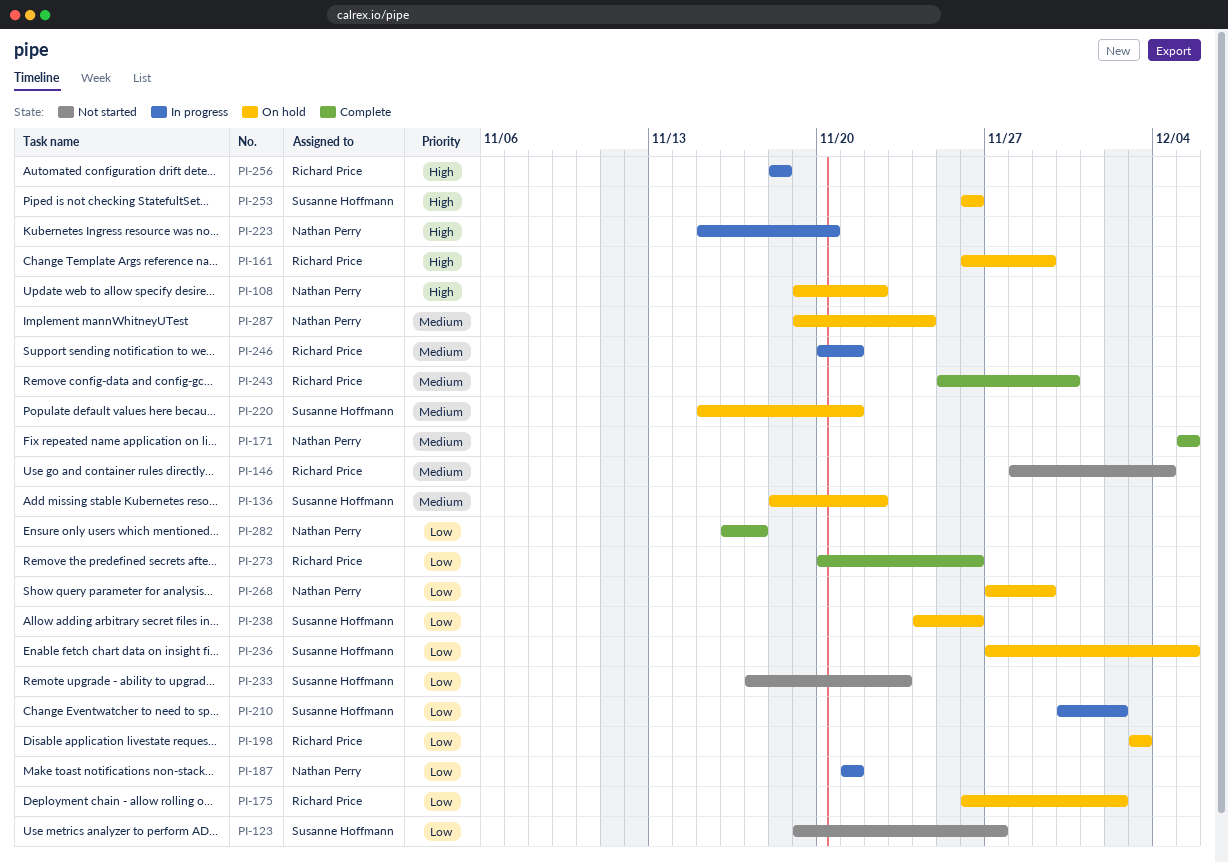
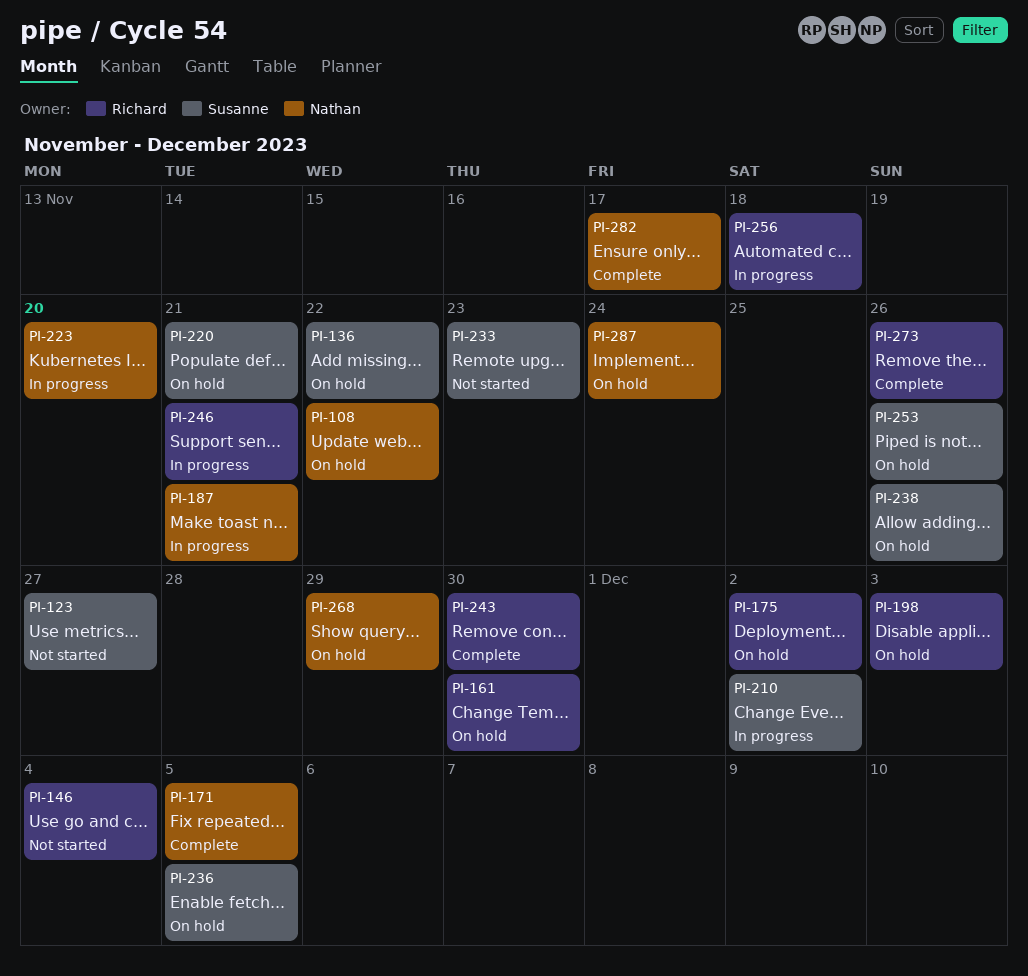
PI-161, due: Nov 29 -> Nov 30

